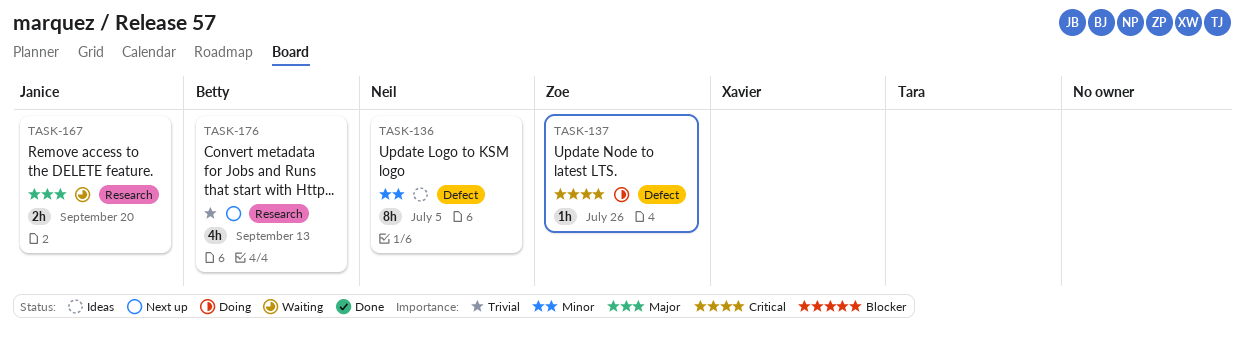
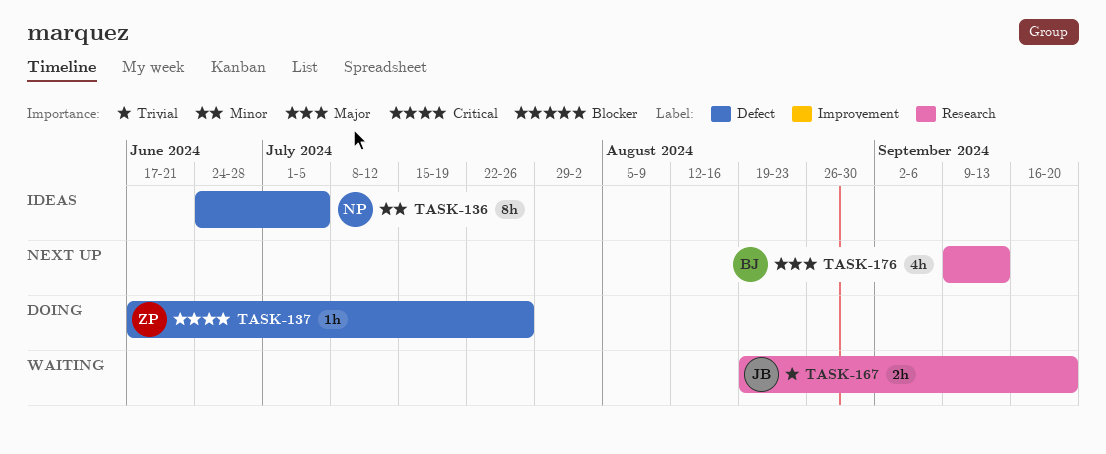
TASK-167, priority: Major -> Trivial
TASK-176, priority: Trivial -> Major

